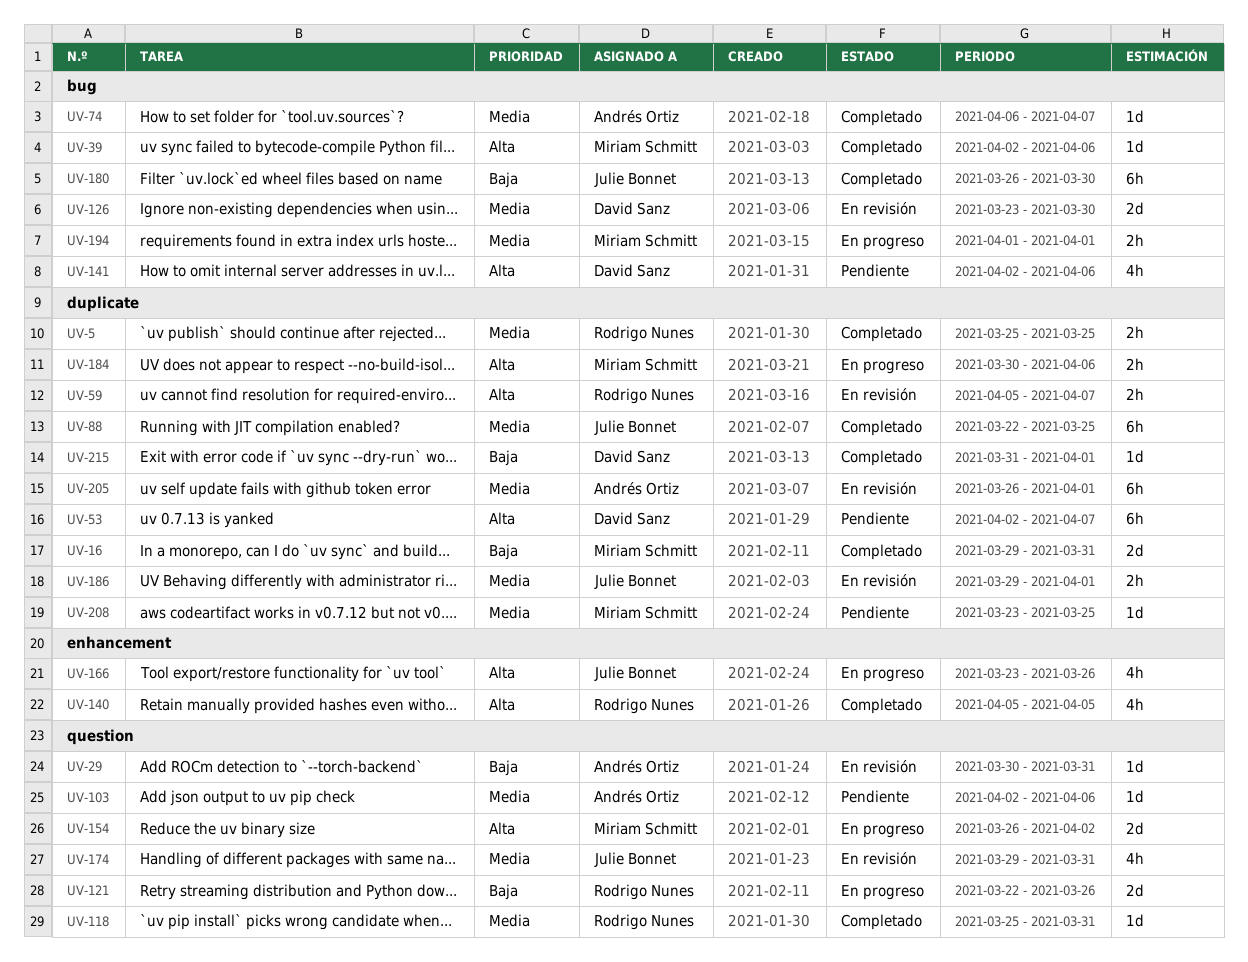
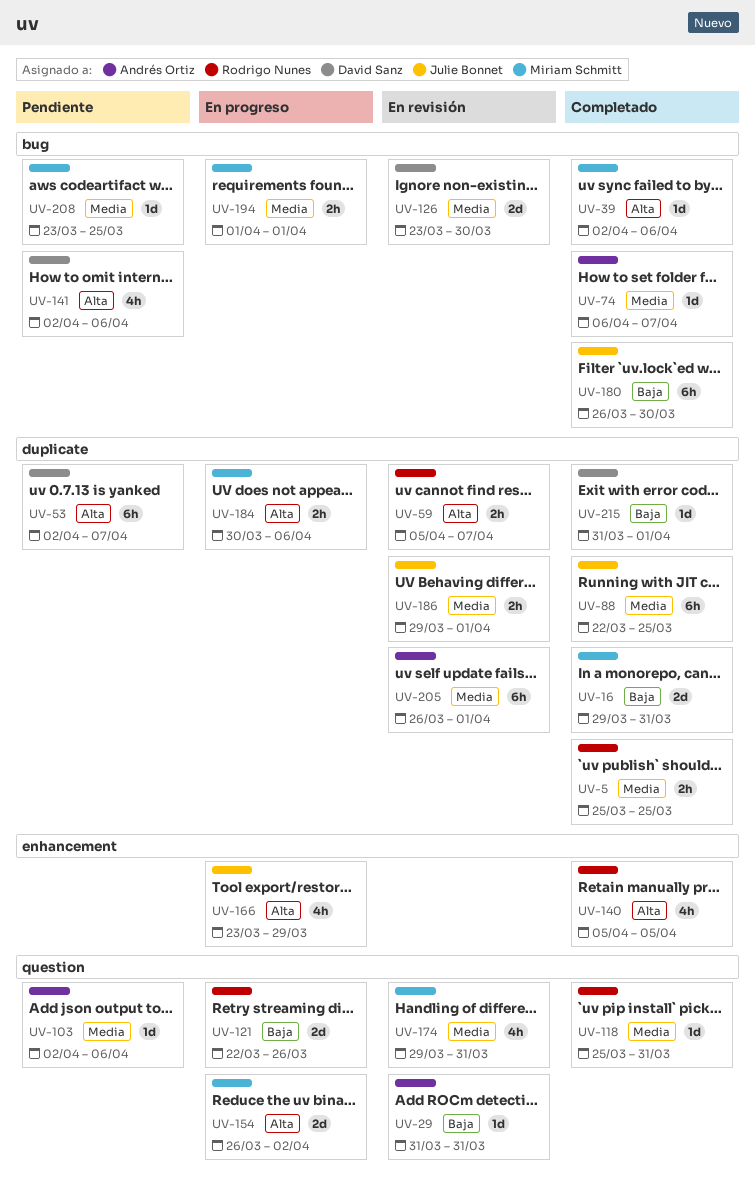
UV-29, start: Mar 30 -> Mar 31
UV-166, due: Mar 26 -> Mar 29
UV-174, owner: Julie Bonnet -> Miriam Schmitt
UV-208, label: duplicate -> bug

